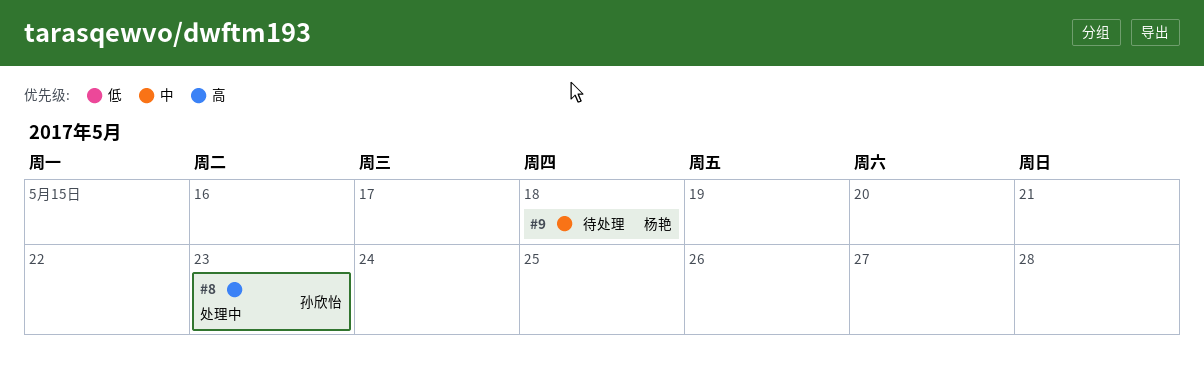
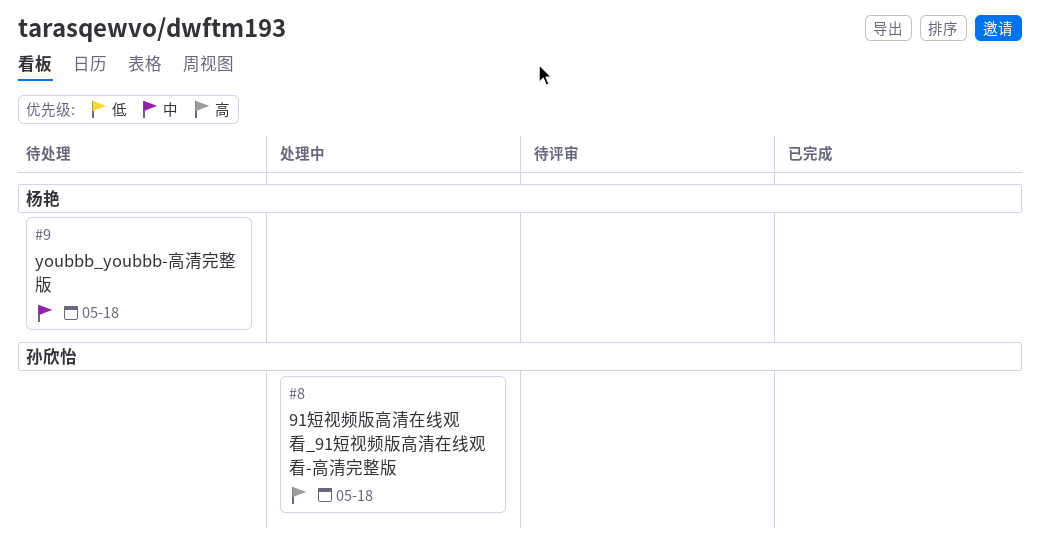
#8, due: May 23 -> May 18

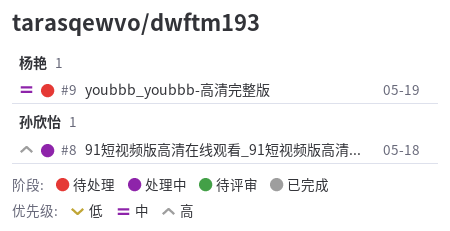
#9, due: May 18 -> May 19

